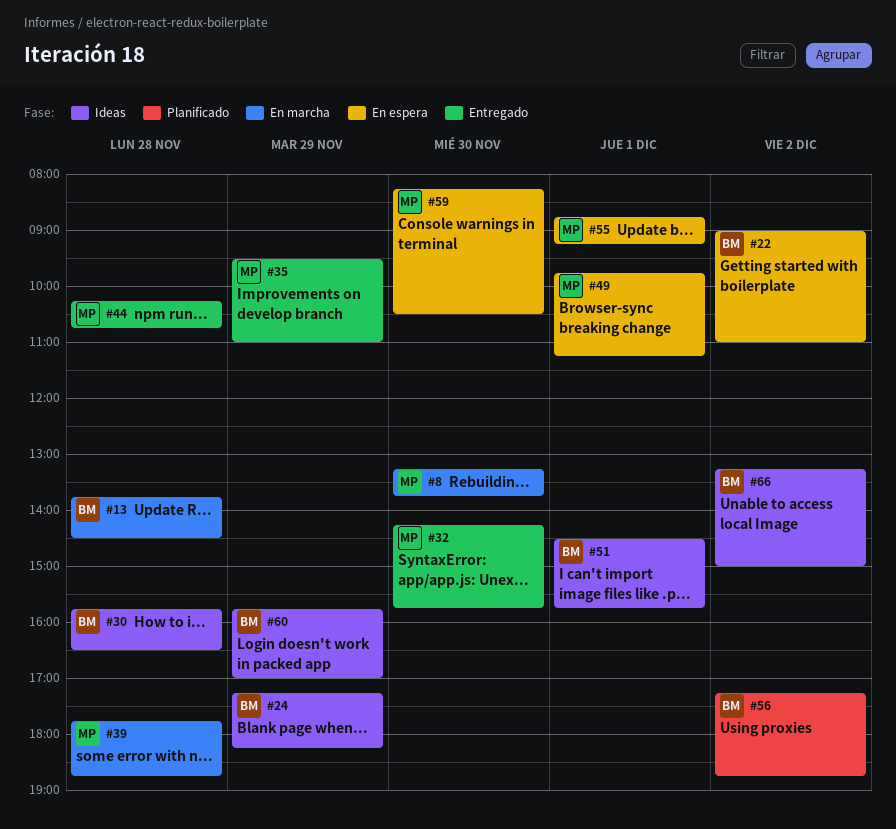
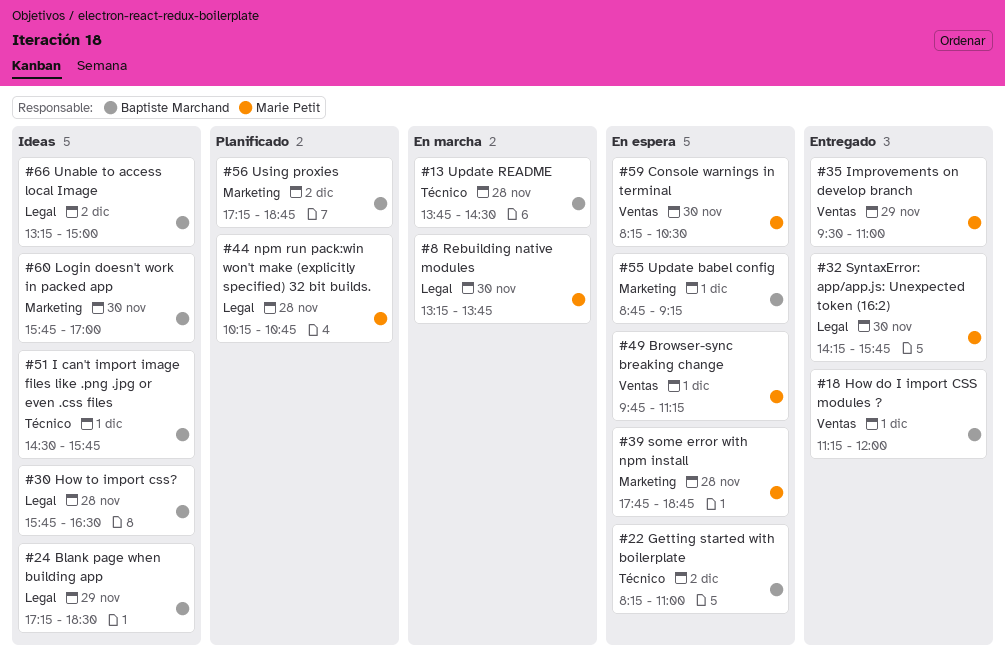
#18: none -> present
#22, begins: 09:00 -> 08:15
#24, ends: 18:15 -> 18:30
#39, status: En marcha -> En espera
#44, status: Entregado -> Planificado
#55, owner: Marie Petit -> Baptiste Marchand
#60, day: Nov 29 -> Nov 30

